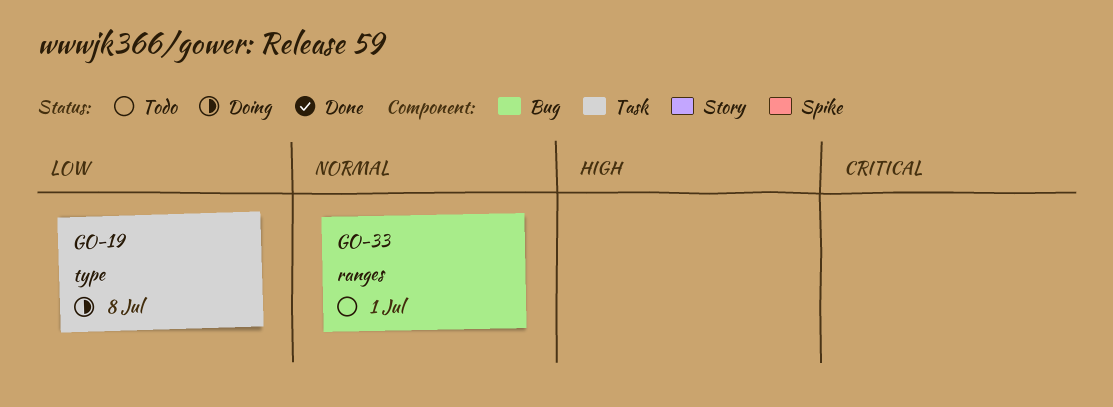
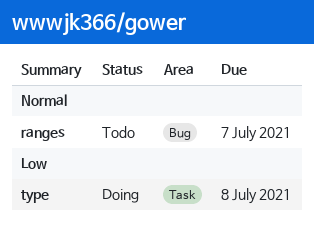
ranges, due: Jul 1 -> Jul 7

